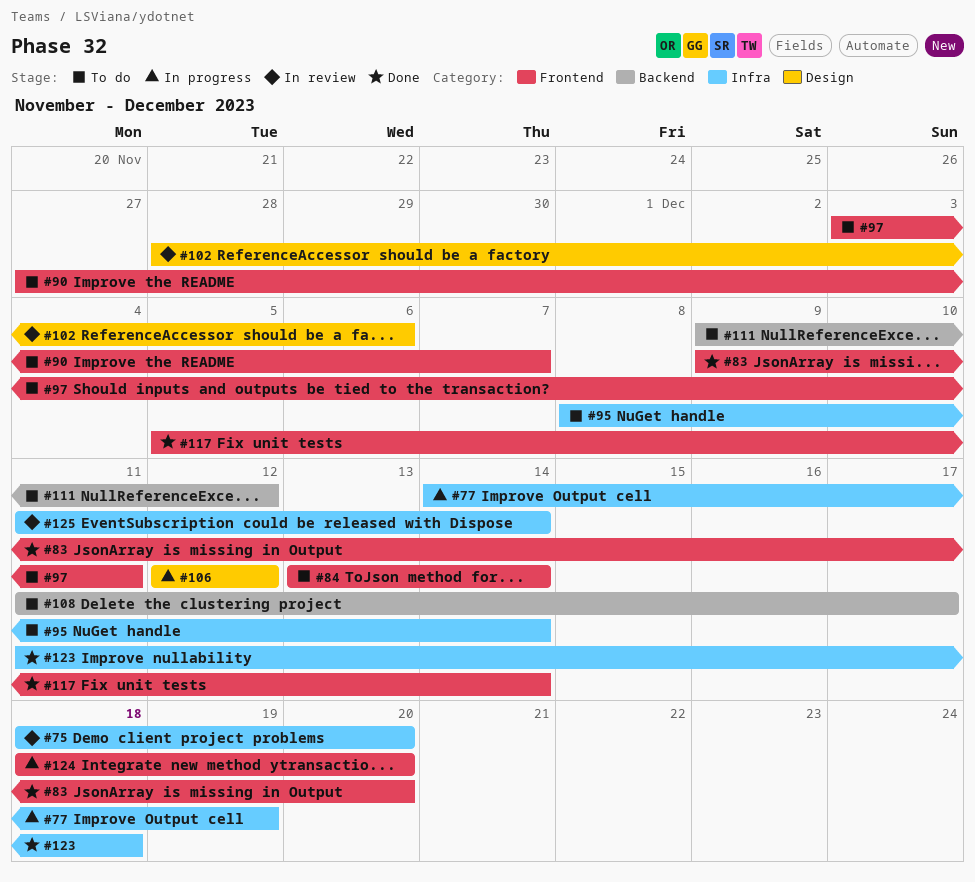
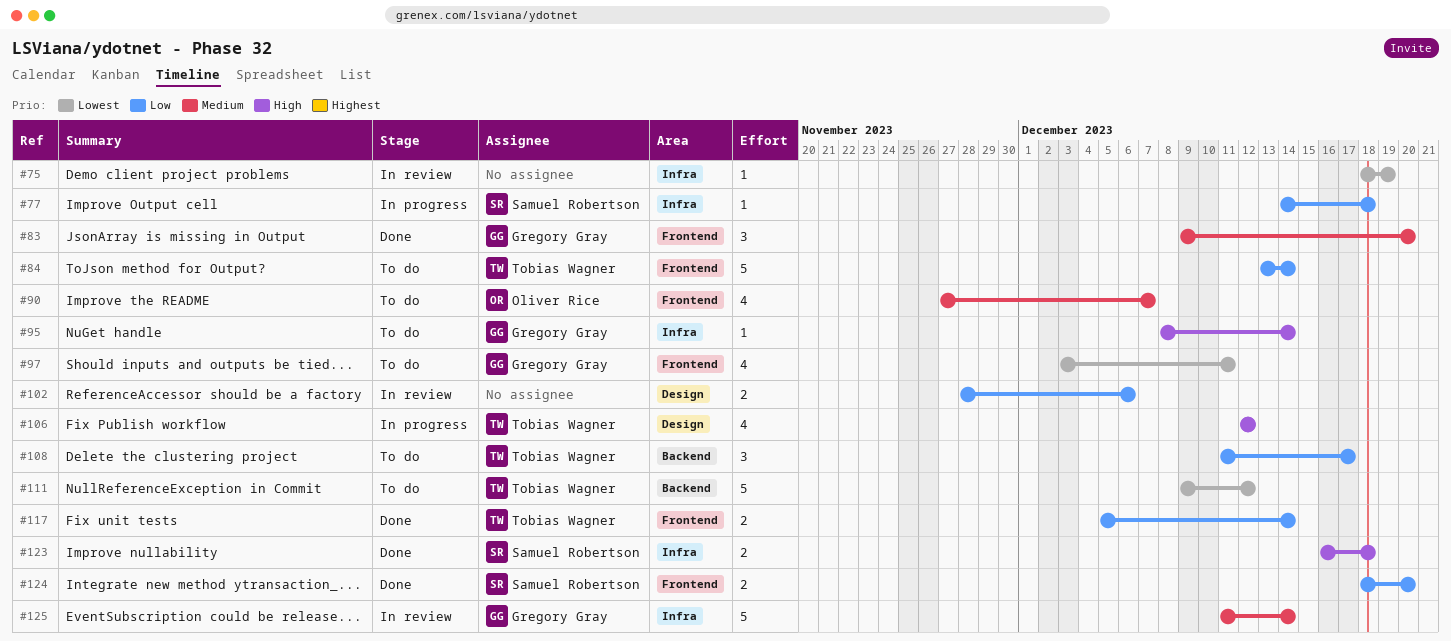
#75, due: Dec 20 -> Dec 19
#77, due: Dec 19 -> Dec 18
#123, start: Dec 11 -> Dec 16
#124, status: In progress -> Done

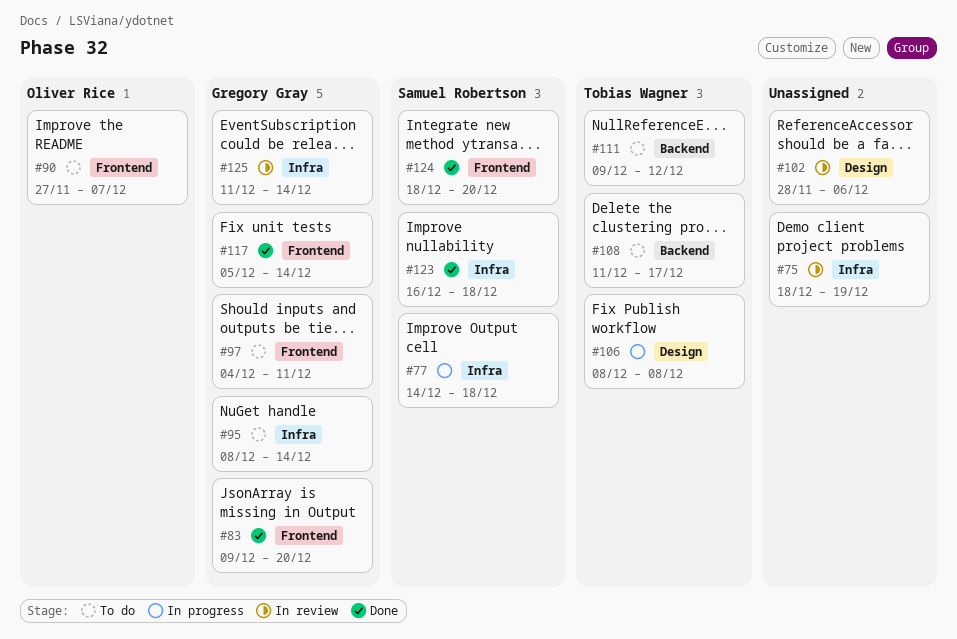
#84: present -> none
#97, start: Dec 3 -> Dec 4
#106, start: Dec 12 -> Dec 8
#106, due: Dec 12 -> Dec 8
#117, owner: Tobias Wagner -> Gregory Gray

